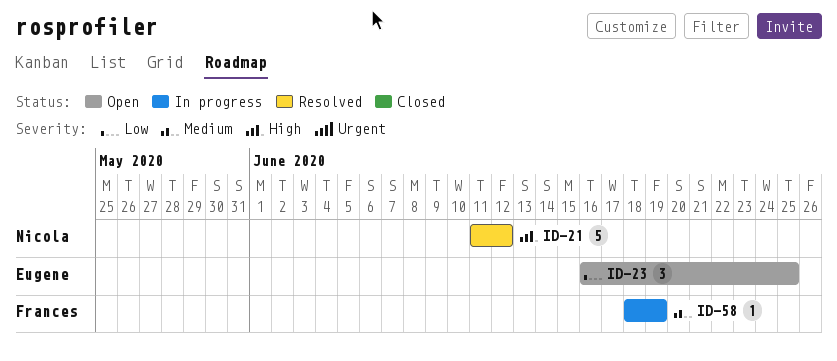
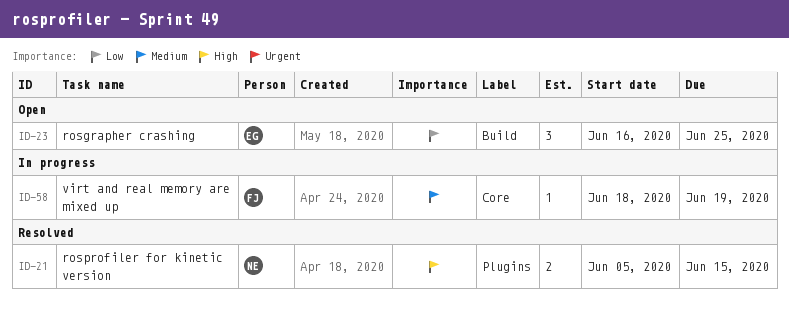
ID-21, estimate: 5 -> 2
ID-21, start: Jun 11 -> Jun 5
ID-21, due: Jun 12 -> Jun 15

